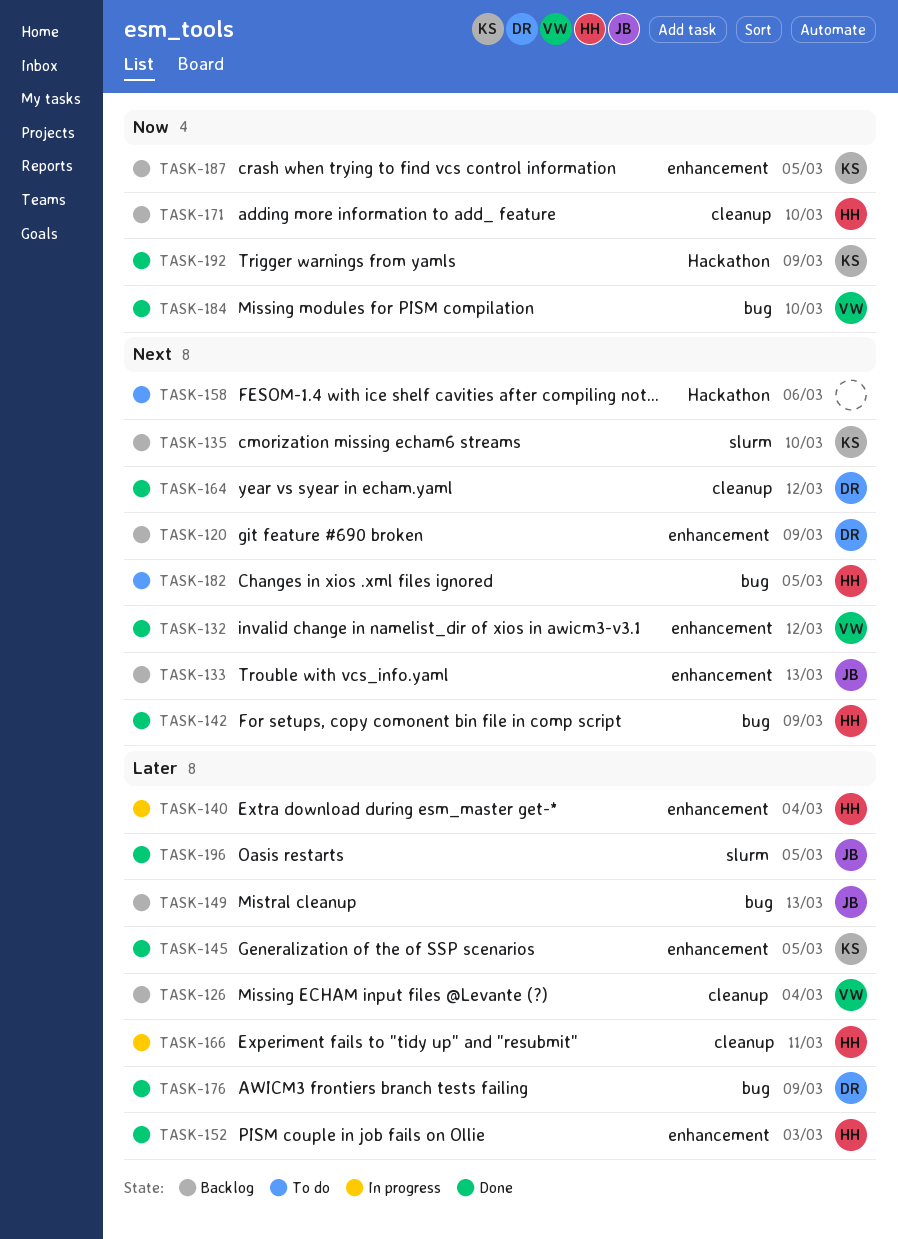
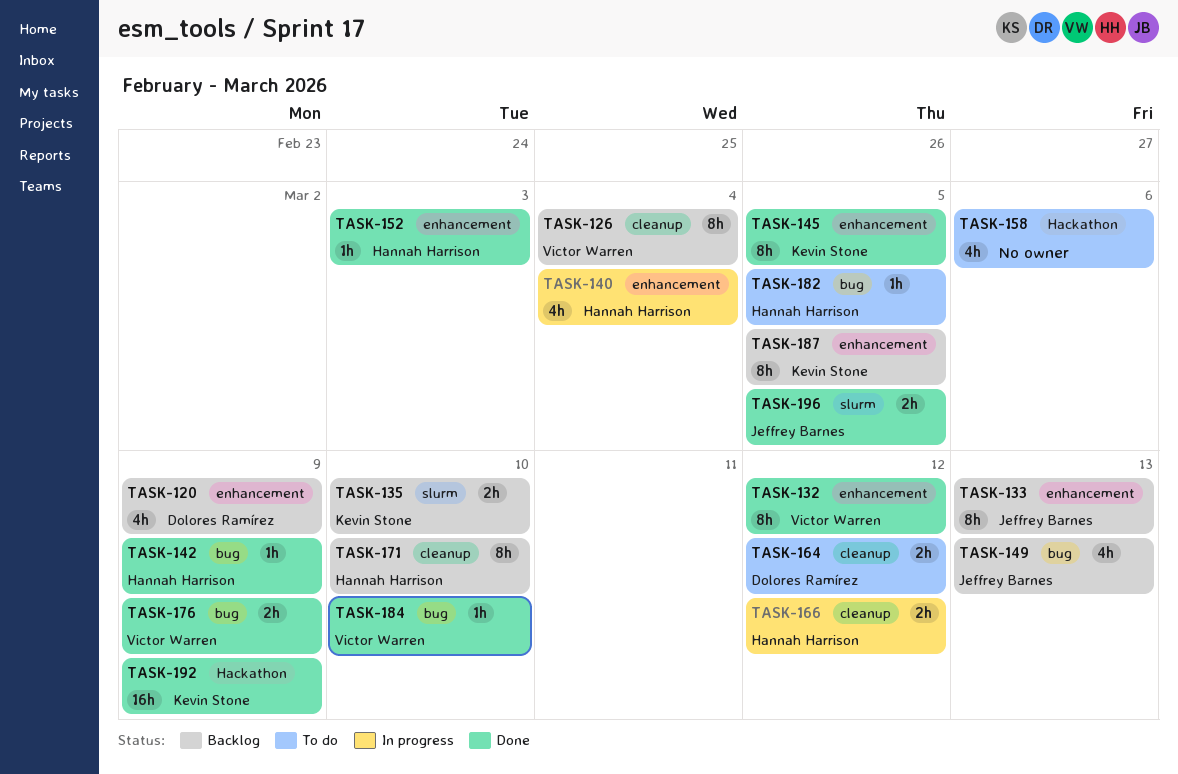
TASK-164, status: Done -> To do
TASK-166, due: Mar 11 -> Mar 12
TASK-176, owner: Dolores Ramírez -> Victor Warren

